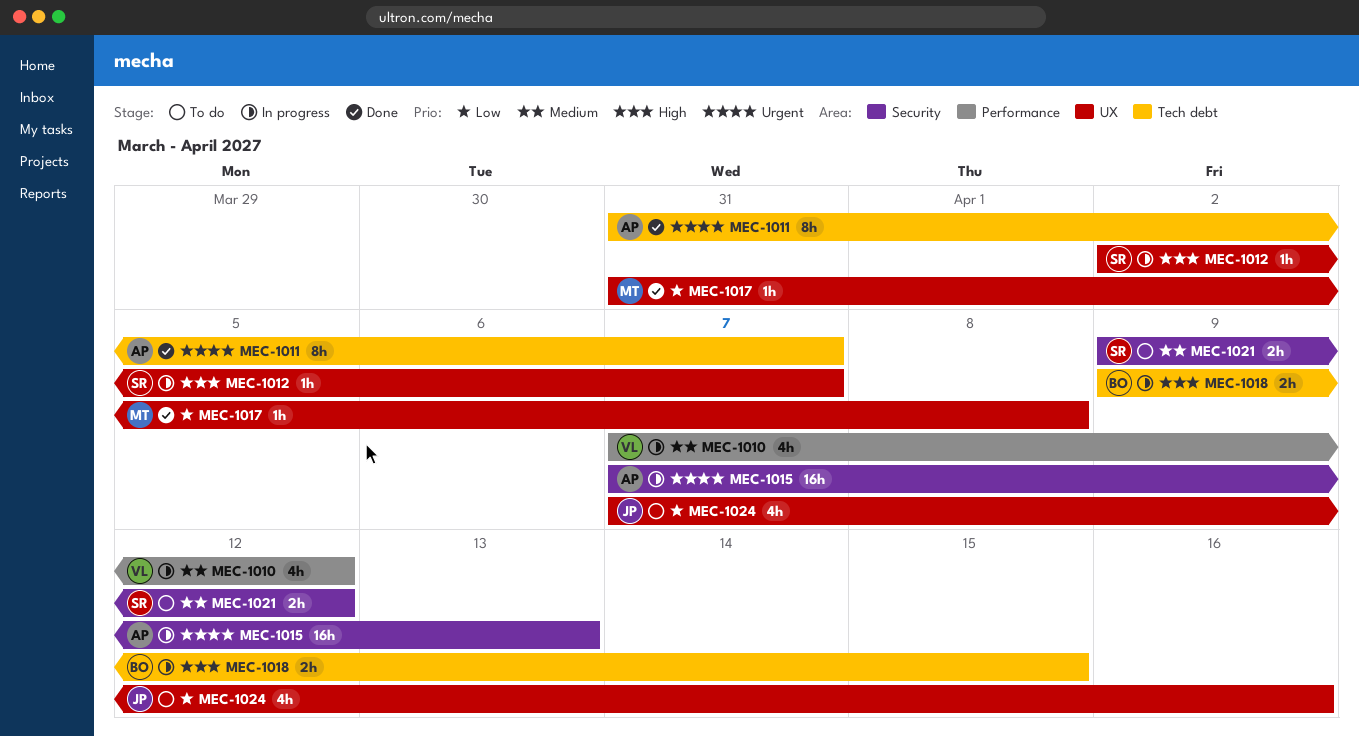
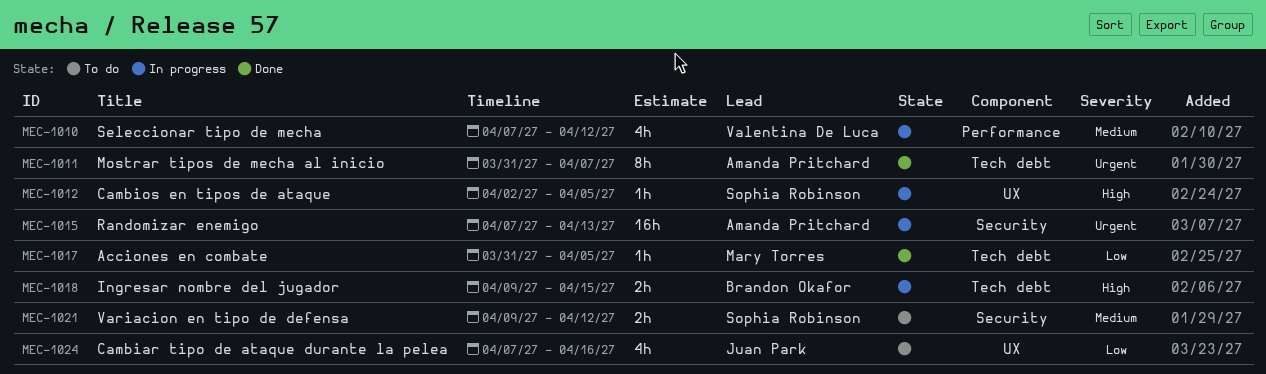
MEC-1012, due: Apr 7 -> Apr 5
MEC-1017, label: UX -> Tech debt
MEC-1017, due: Apr 8 -> Apr 5

